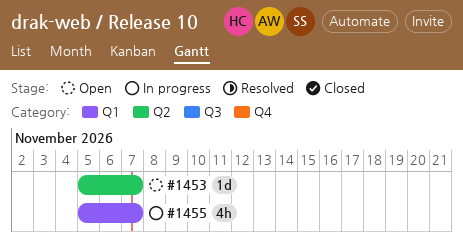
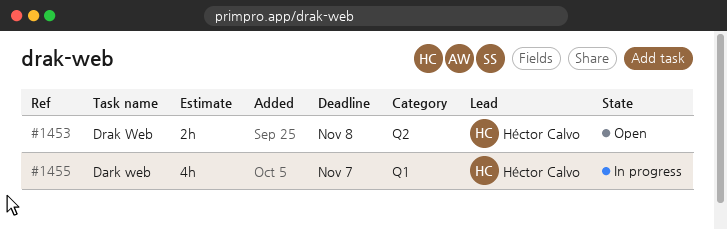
#1453, estimate: 1d -> 2h
#1453, due: Nov 7 -> Nov 8

